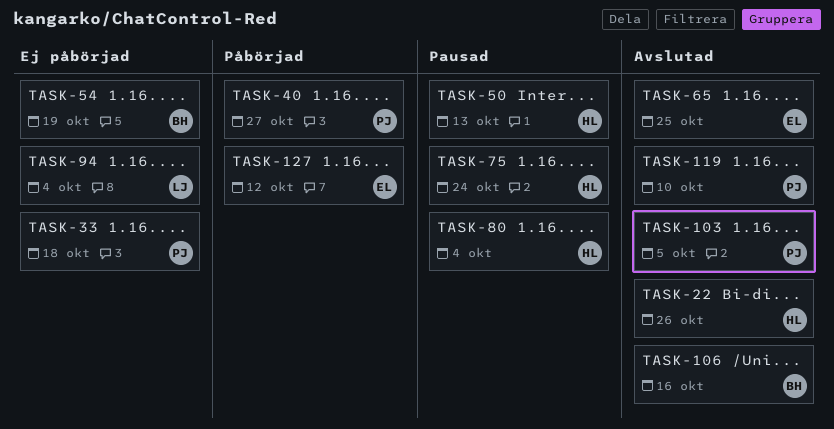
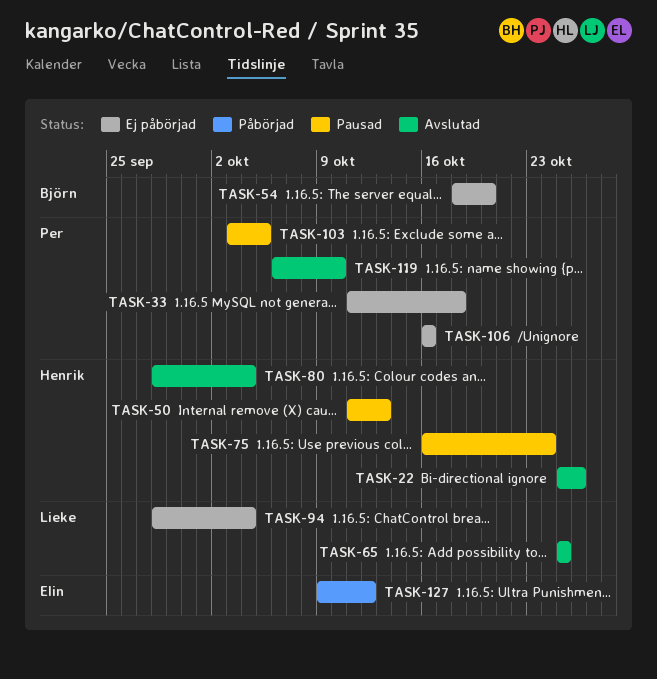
TASK-40: present -> none
TASK-54, due: Oct 19 -> Oct 20
TASK-65, owner: Elin -> Lieke
TASK-80, status: Pausad -> Avslutad
TASK-103, status: Avslutad -> Pausad
TASK-106, status: Avslutad -> Ej påbörjad
TASK-106, owner: Björn -> Per

